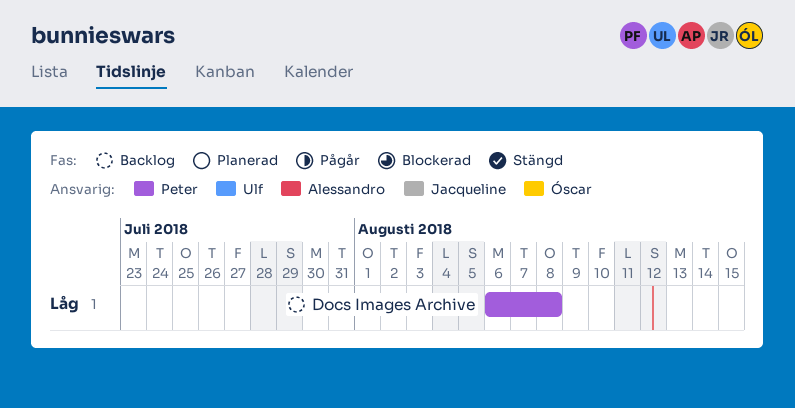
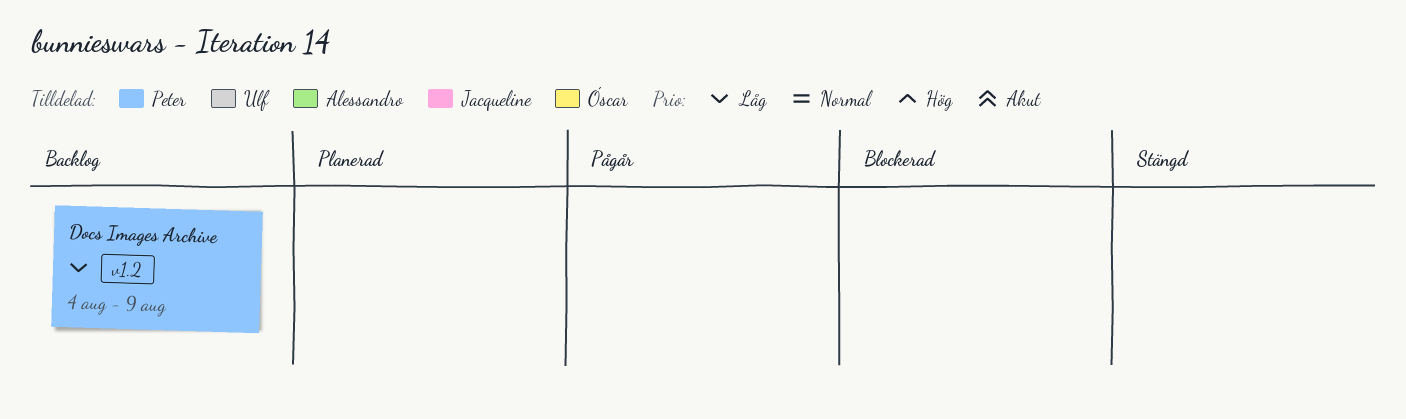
Docs Images Archive, start: Aug 6 -> Aug 4
Docs Images Archive, due: Aug 8 -> Aug 9

